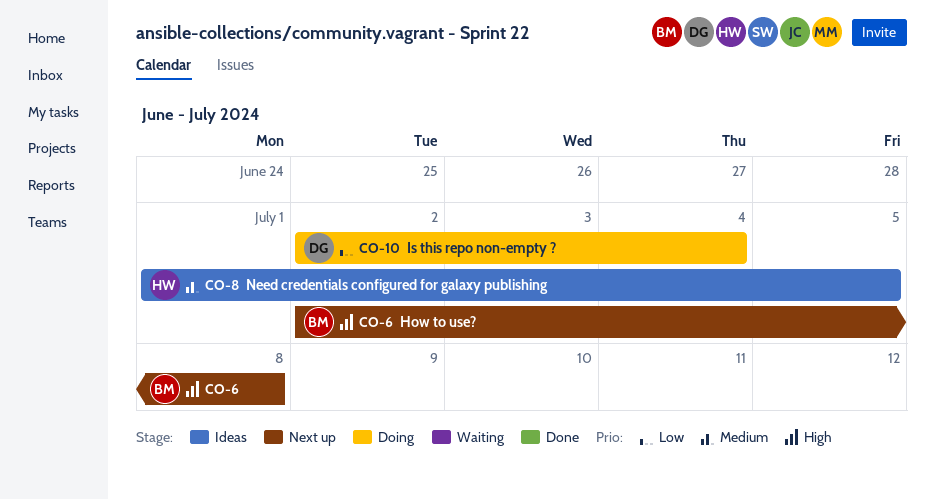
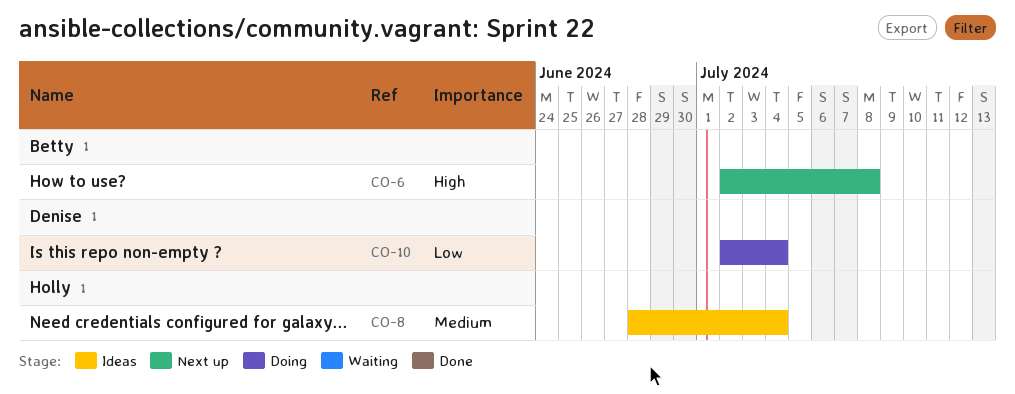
CO-8, start: Jul 1 -> Jun 28
CO-8, due: Jul 5 -> Jul 4

